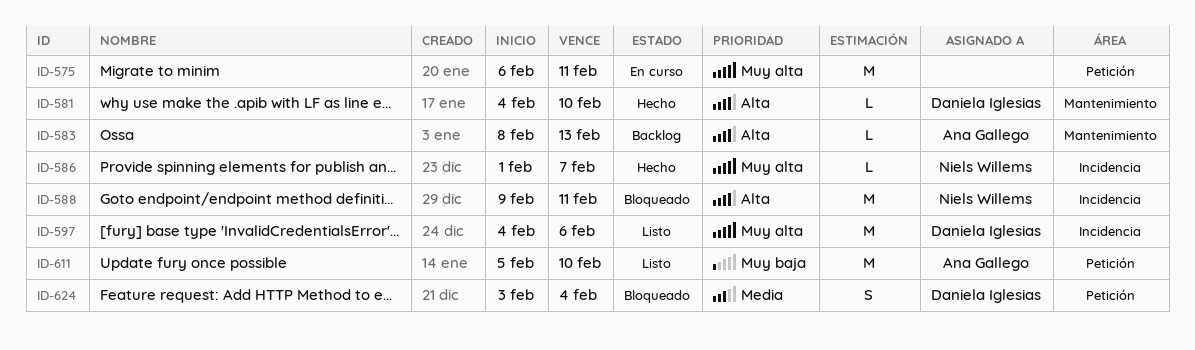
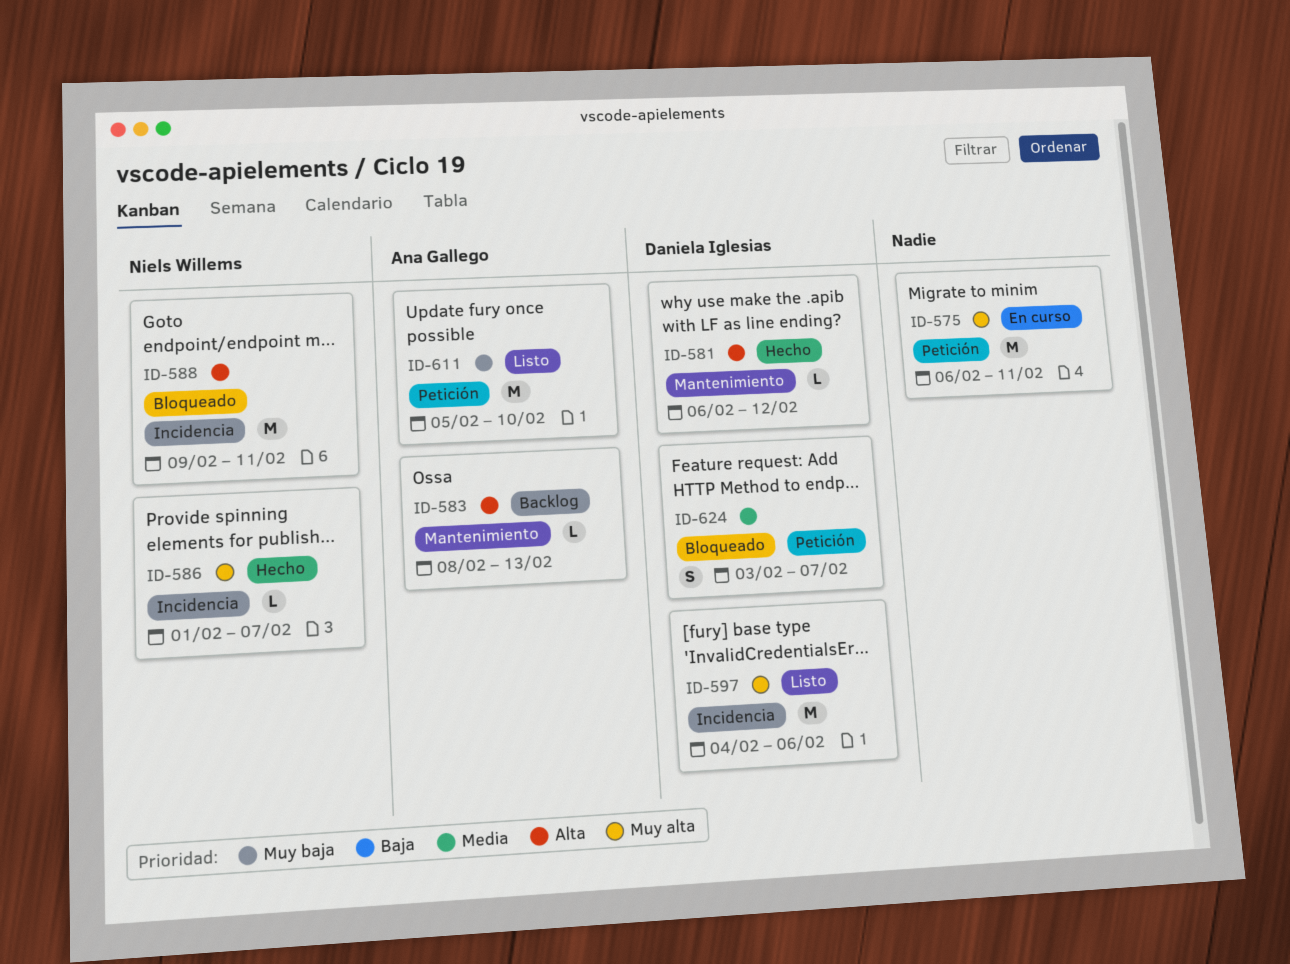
ID-581, start: Feb 4 -> Feb 6
ID-581, due: Feb 10 -> Feb 12
ID-624, due: Feb 4 -> Feb 7

